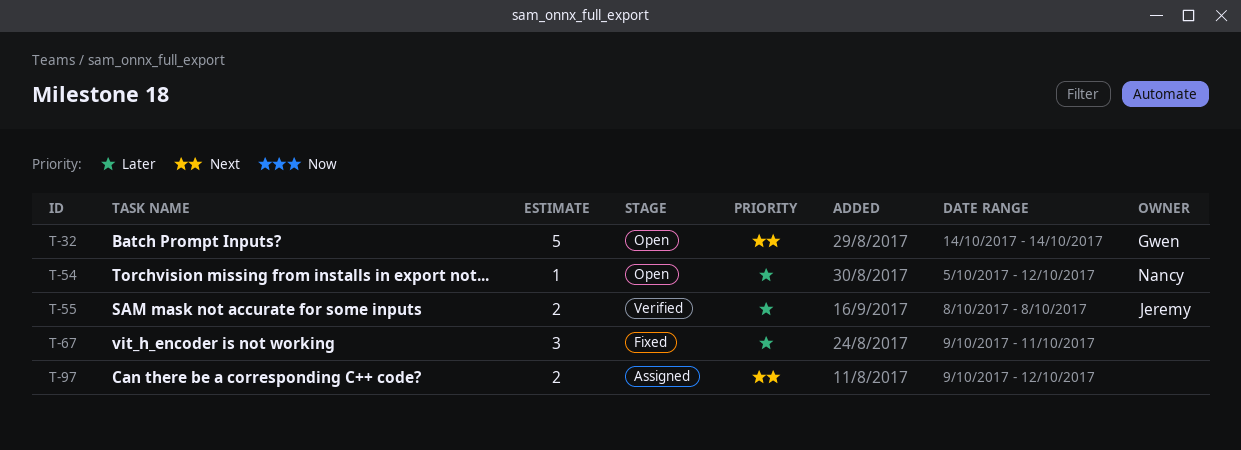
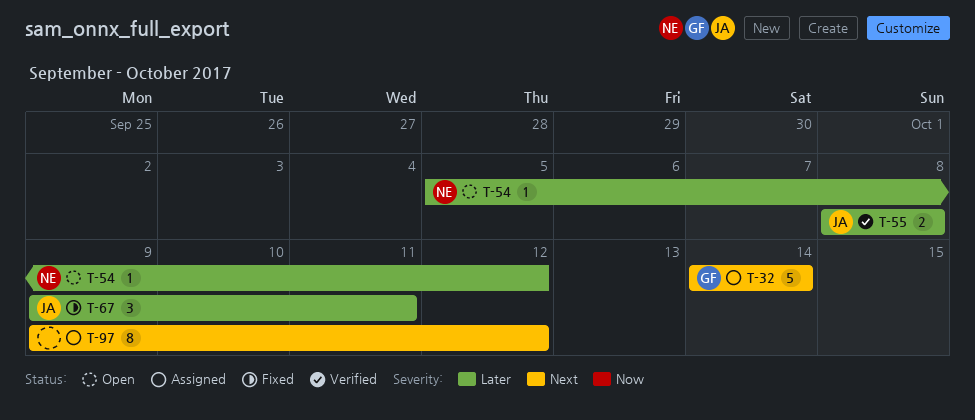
T-32, status: Open -> Assigned
T-67, owner: none -> Jeremy
T-97, estimate: 2 -> 8

